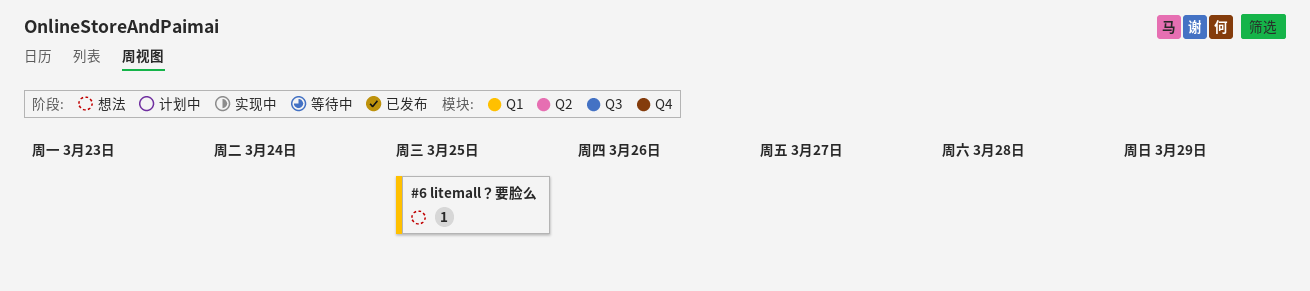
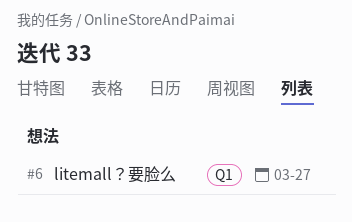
#6, due: Mar 25 -> Mar 27

